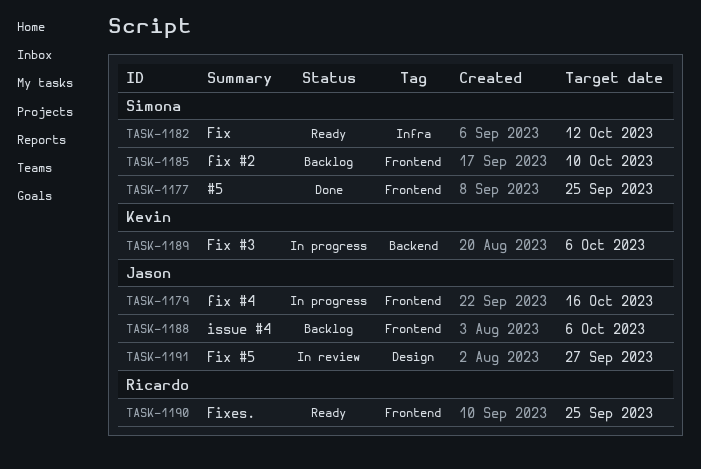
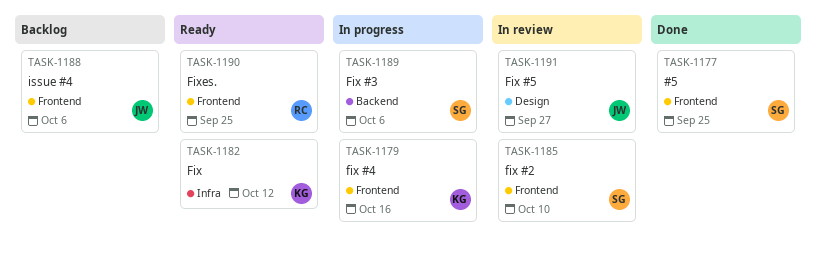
TASK-1179, owner: Jason -> Kevin
TASK-1182, owner: Simona -> Kevin
TASK-1185, status: Backlog -> In review
TASK-1189, owner: Kevin -> Simona

